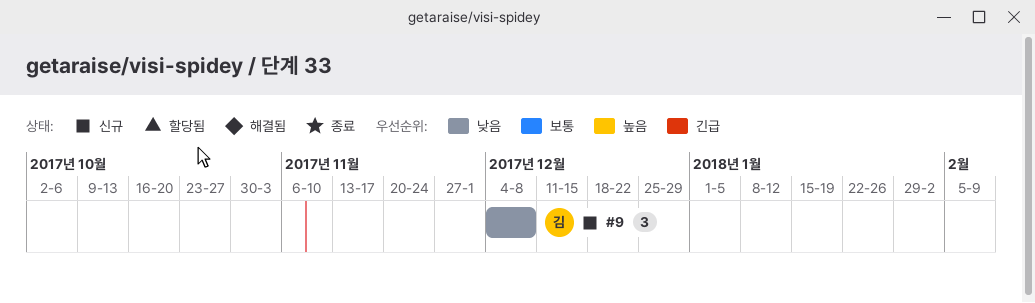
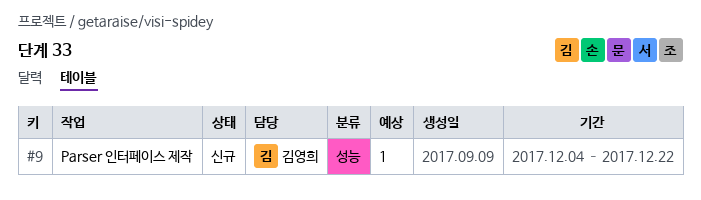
#9, estimate: 3 -> 1
#9, due: Dec 8 -> Dec 22

